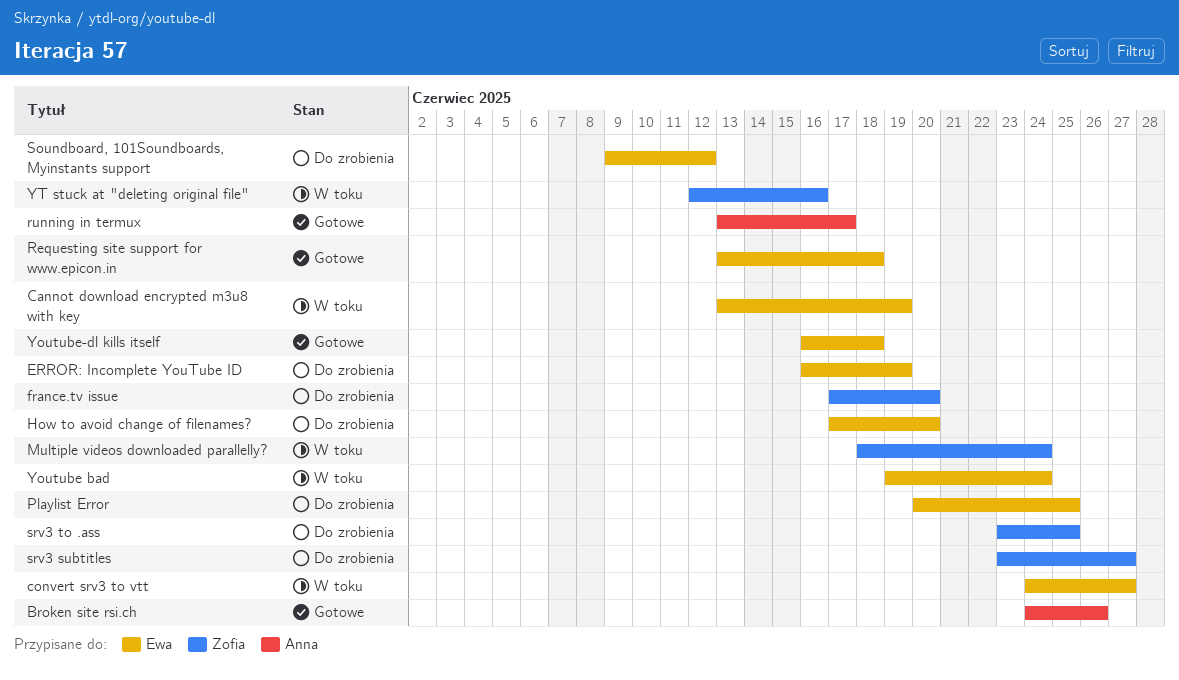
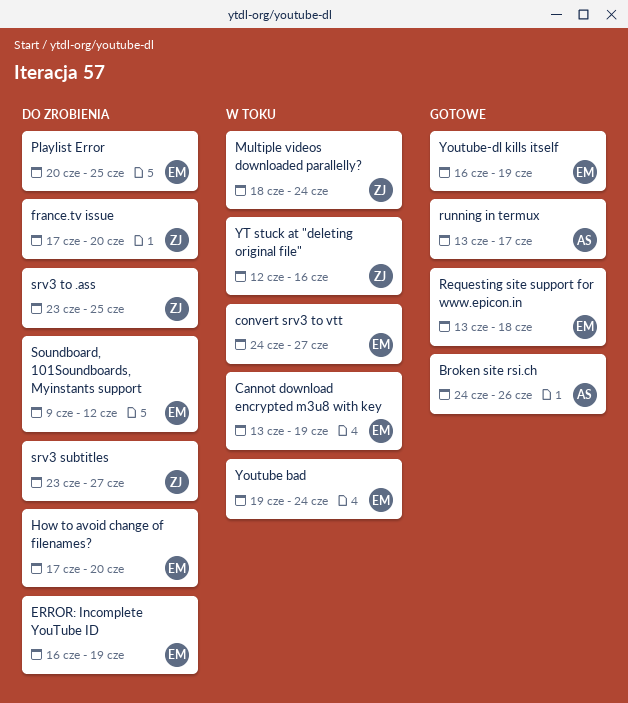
Youtube-dl kills itself, due: Jun 18 -> Jun 19

